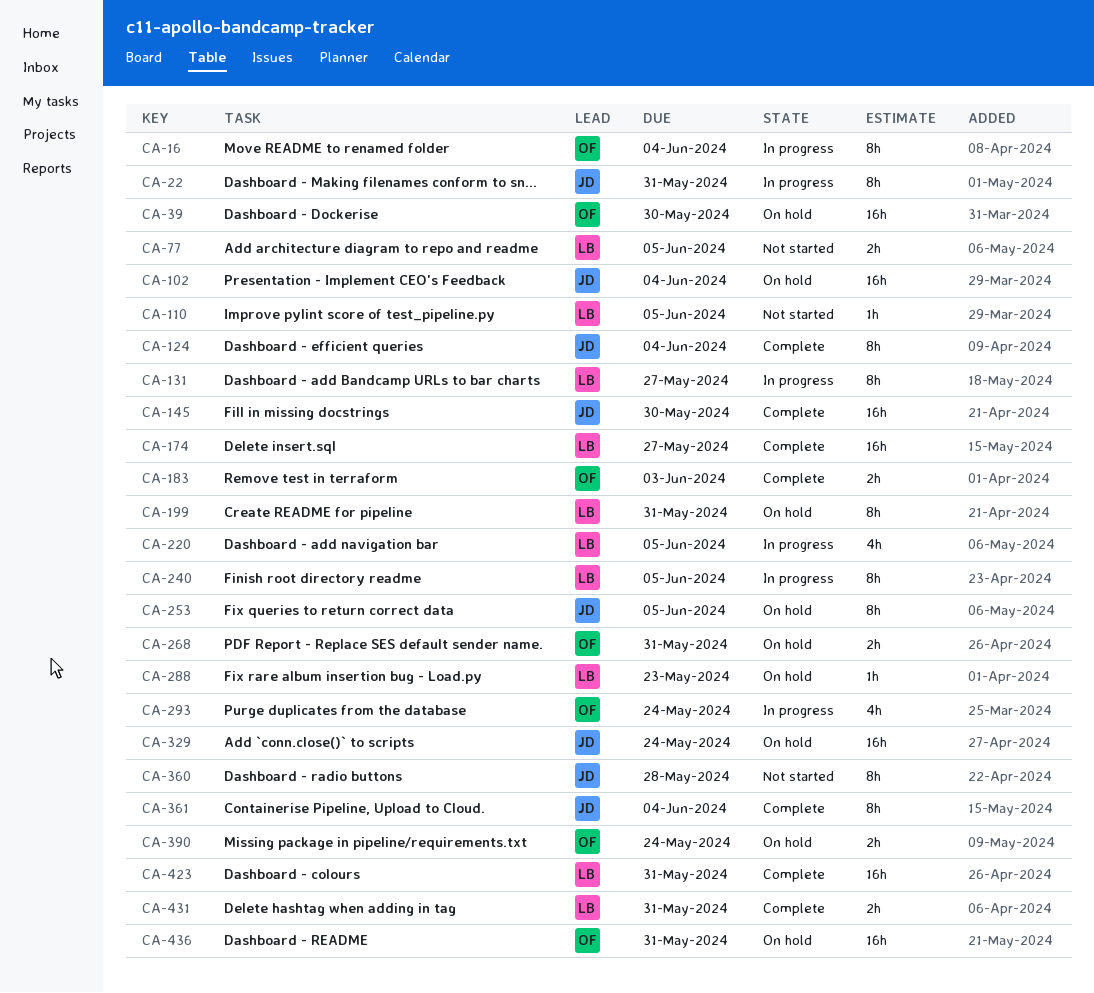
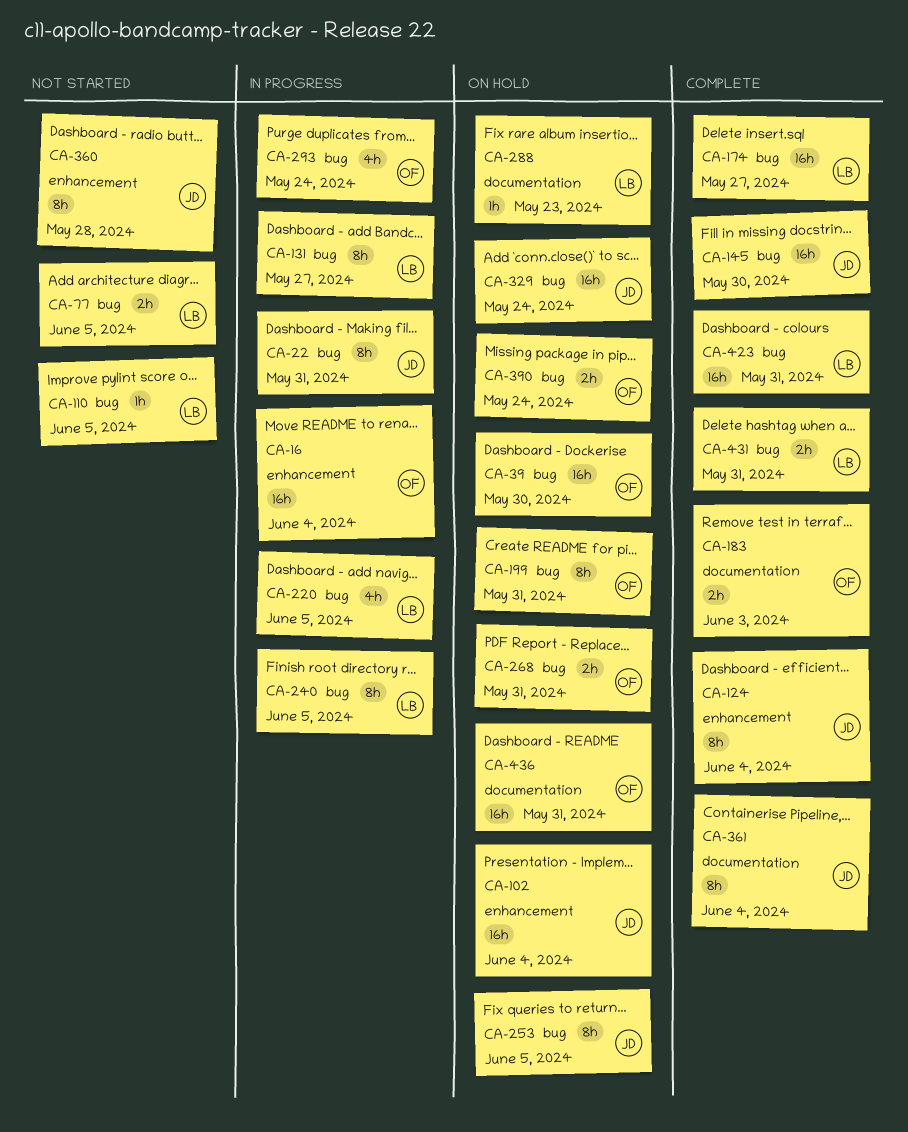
CA-16, estimate: 8h -> 16h
CA-199, owner: LB -> OF

